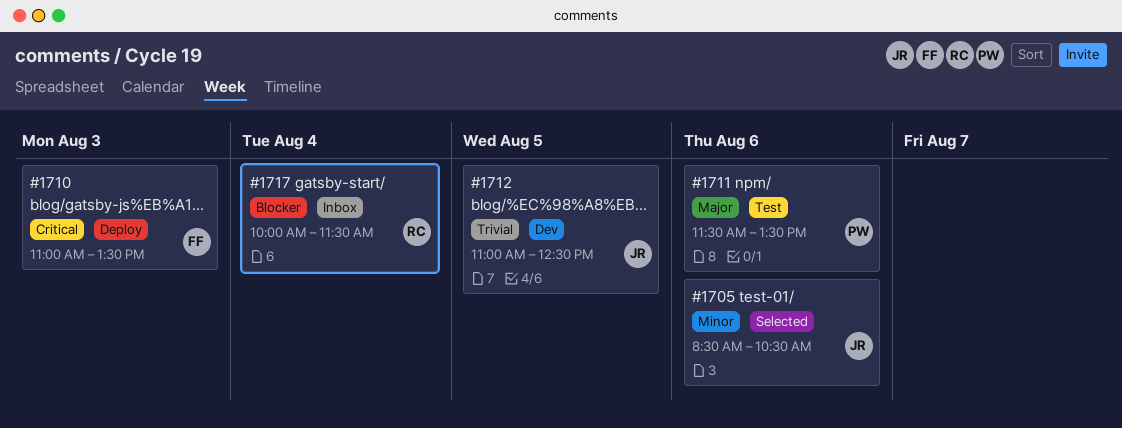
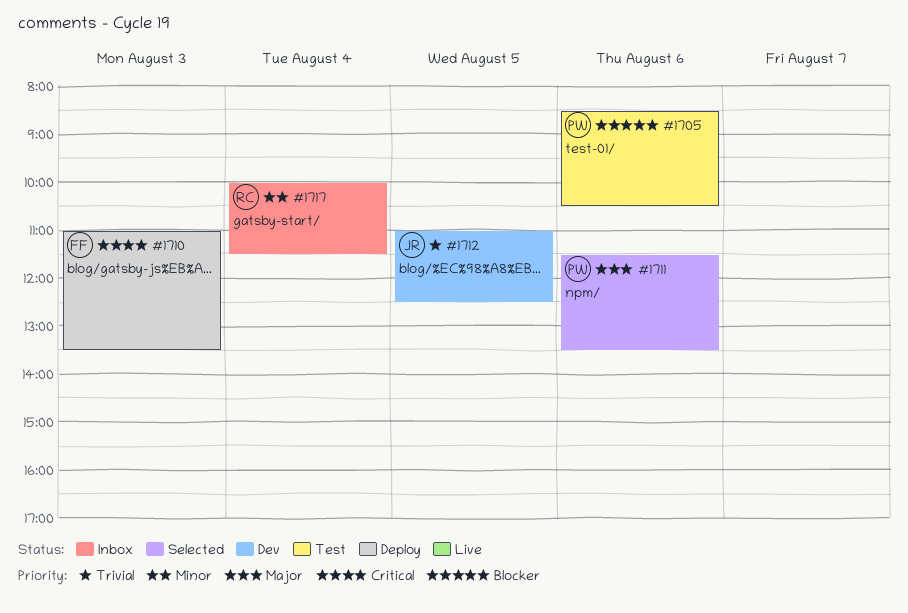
#1705, status: Selected -> Test
#1705, owner: JR -> PW
#1705, priority: Minor -> Blocker
#1711, status: Test -> Selected
#1717, priority: Blocker -> Minor

